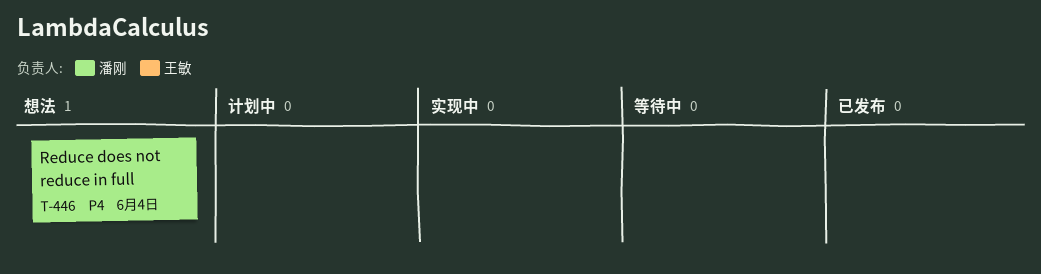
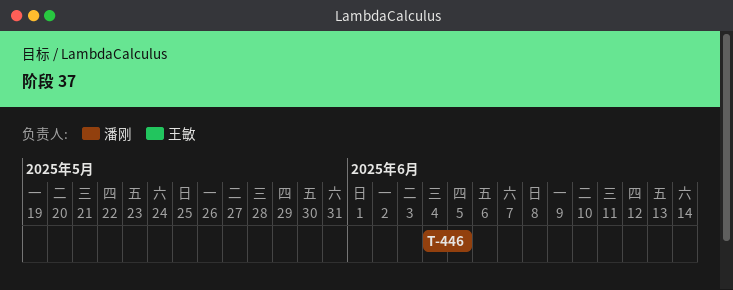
T-446, due: Jun 4 -> Jun 5

